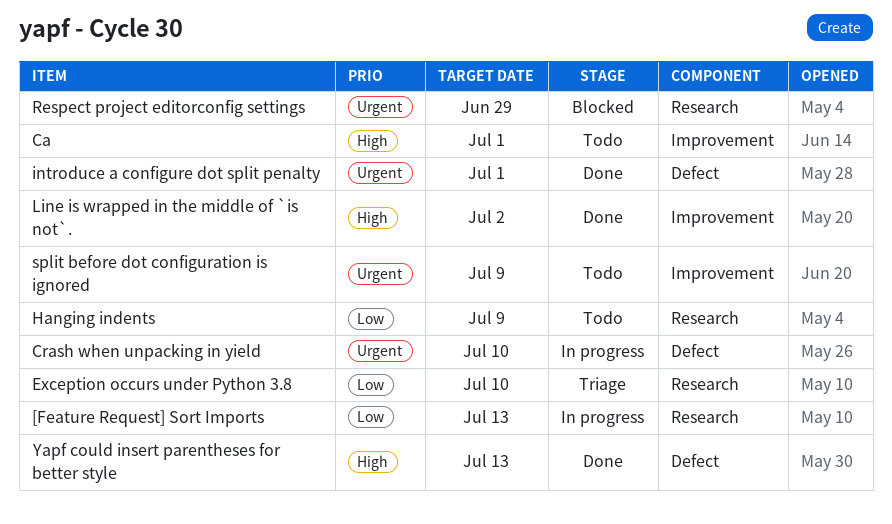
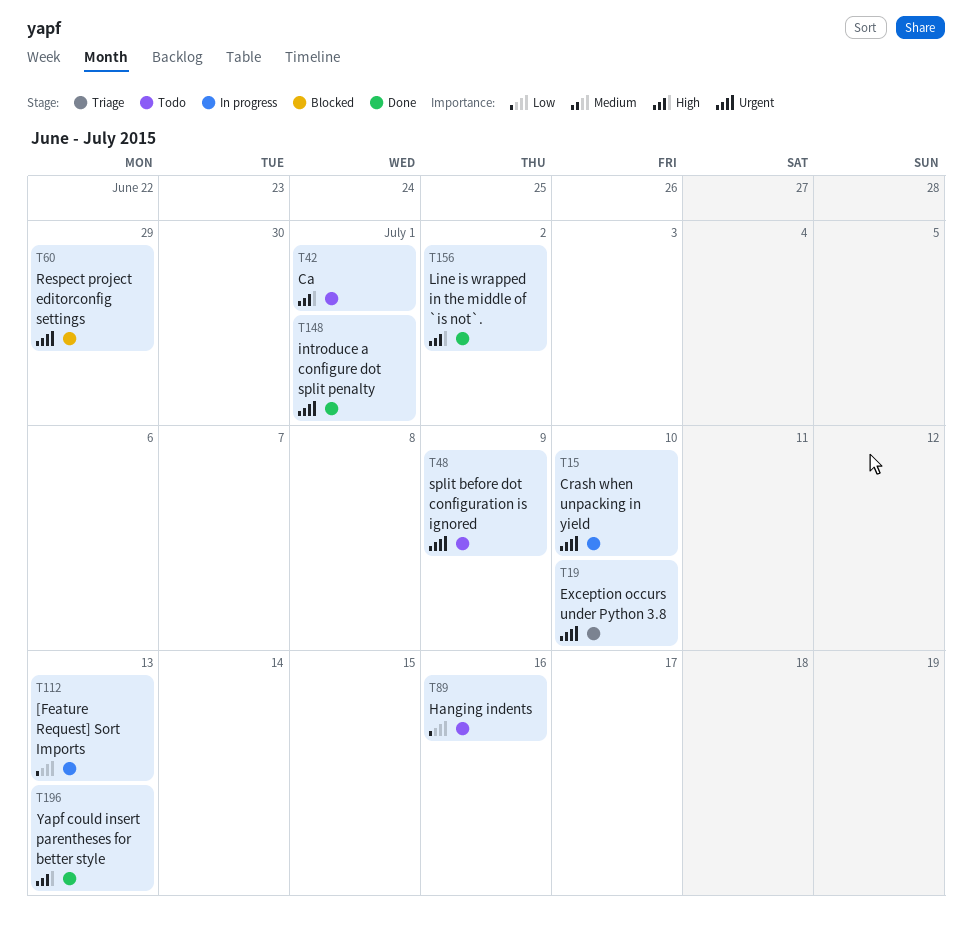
Exception occurs under Python 3.8, priority: Low -> Urgent
Hanging indents, due: Jul 9 -> Jul 16

